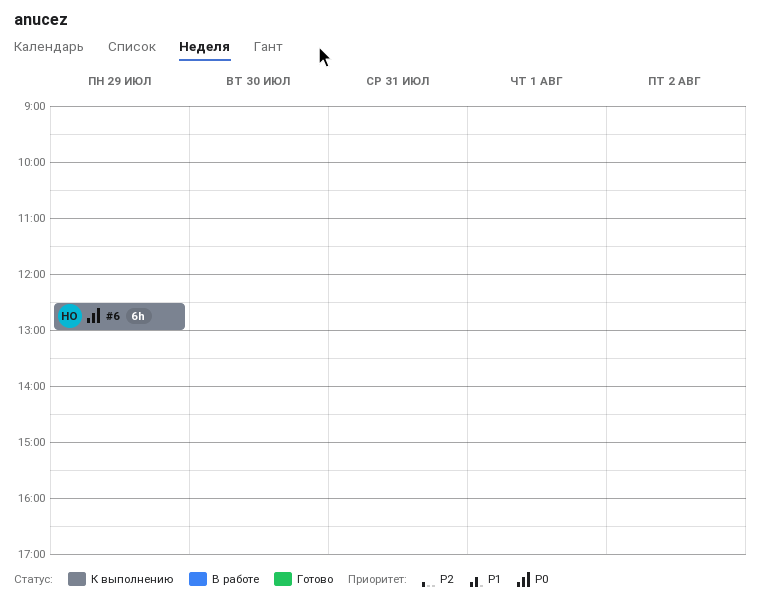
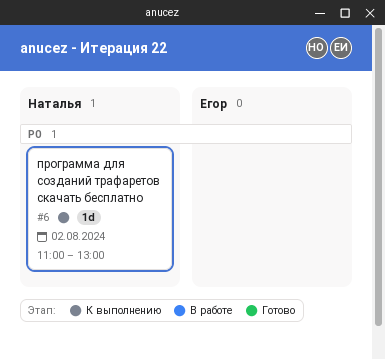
#6, estimate: 6h -> 1d
#6, day: Jul 29 -> Aug 2
#6, begins: 12:30 -> 11:00

